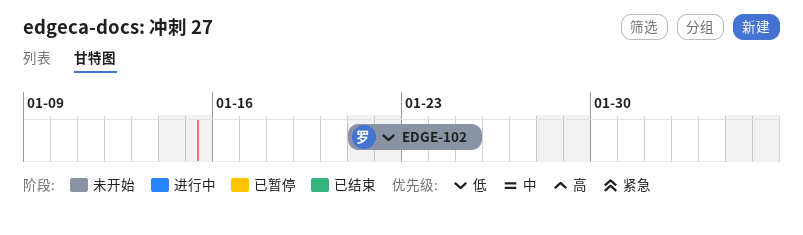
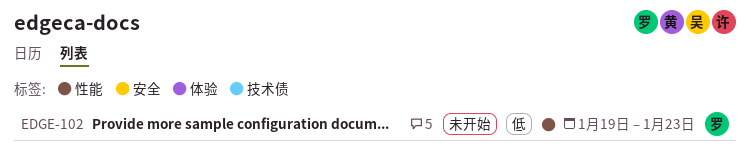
EDGE-102, start: Jan 21 -> Jan 19
EDGE-102, due: Jan 25 -> Jan 23

